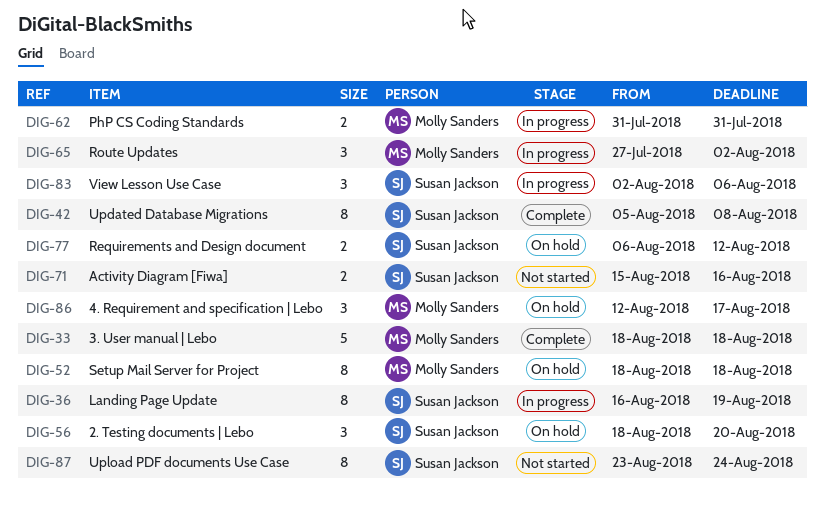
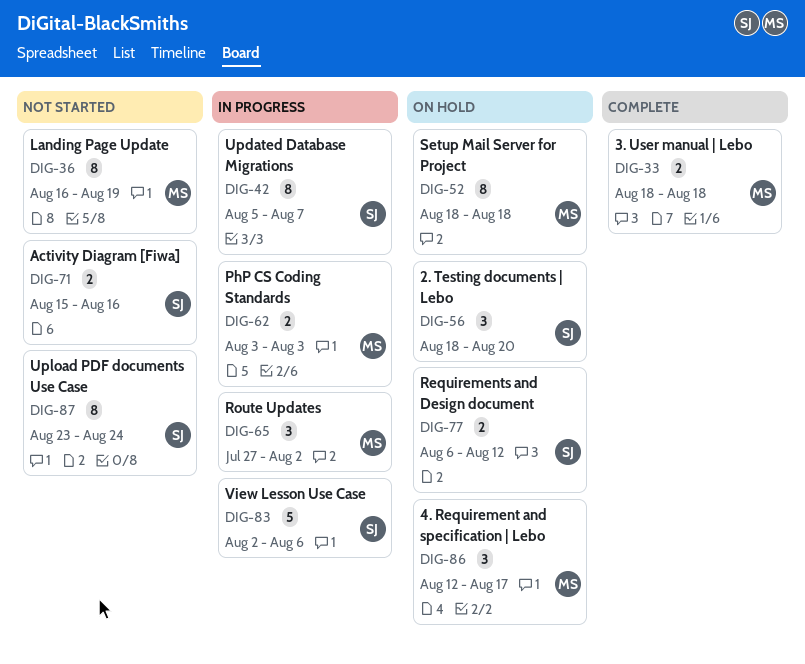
DIG-33, estimate: 5 -> 2
DIG-36, status: In progress -> Not started
DIG-36, owner: Susan Jackson -> Molly Sanders
DIG-42, status: Complete -> In progress
DIG-42, due: Aug 8 -> Aug 7
DIG-62, start: Jul 31 -> Aug 3
DIG-62, due: Jul 31 -> Aug 3
DIG-83, estimate: 3 -> 5

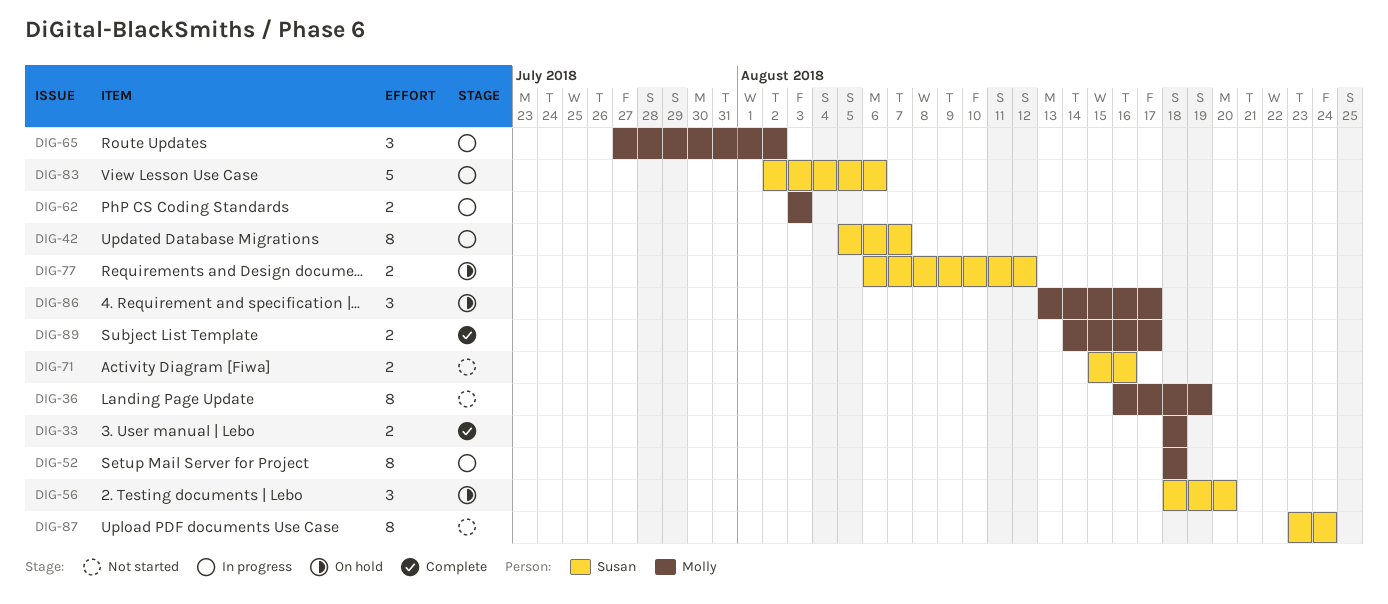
DIG-52, status: On hold -> In progress
DIG-86, start: Aug 12 -> Aug 13
DIG-89: none -> present

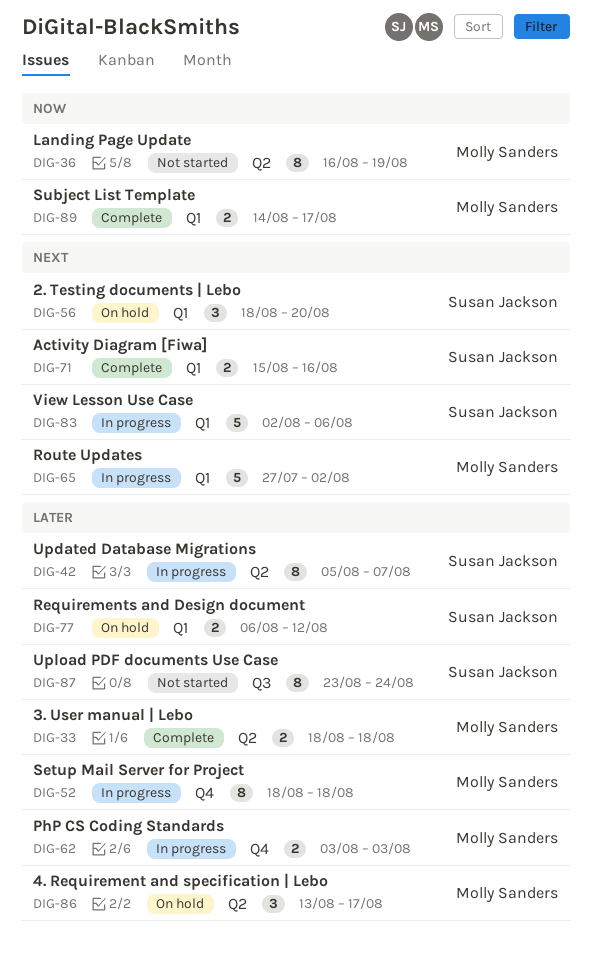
DIG-65, estimate: 3 -> 5
DIG-71, status: Not started -> Complete

